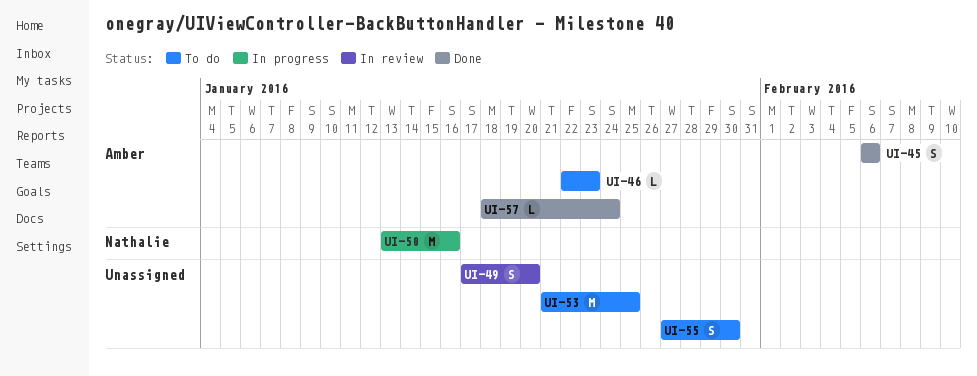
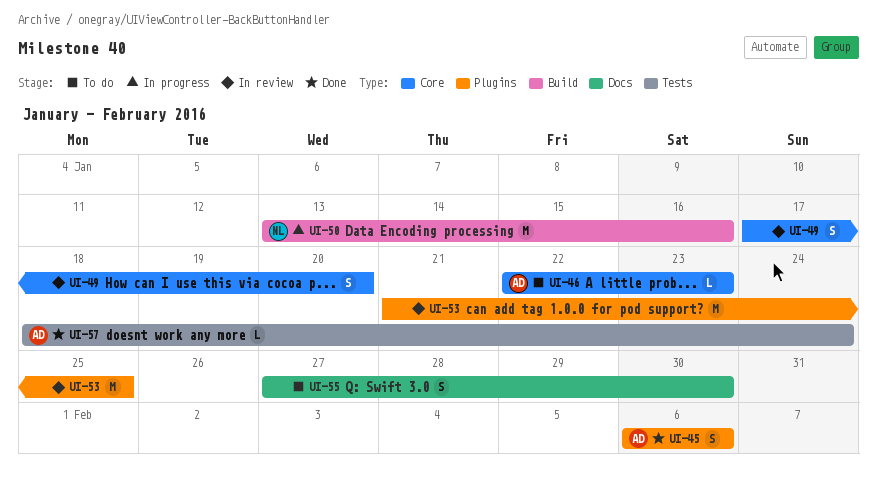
UI-53, status: To do -> In review

